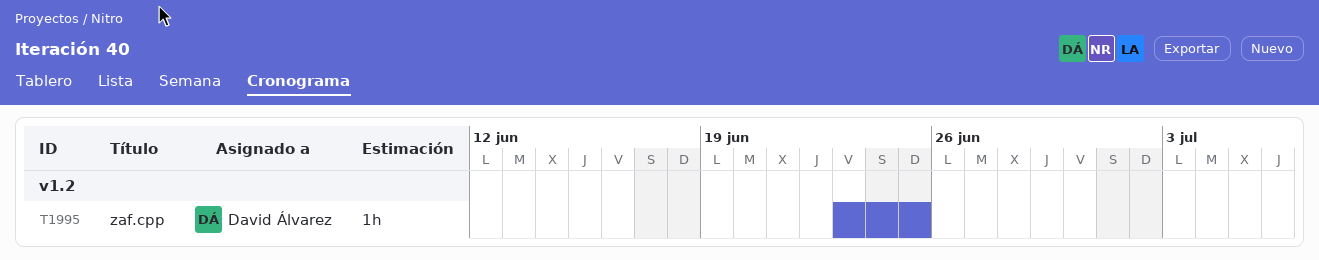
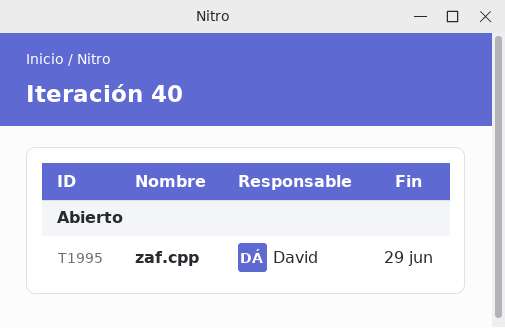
T1995, due: Jun 25 -> Jun 29

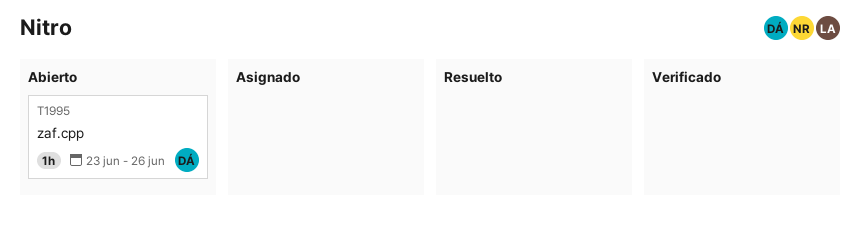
T1995, due: Jun 29 -> Jun 26

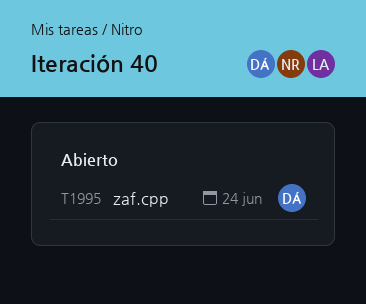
T1995, due: Jun 26 -> Jun 24

